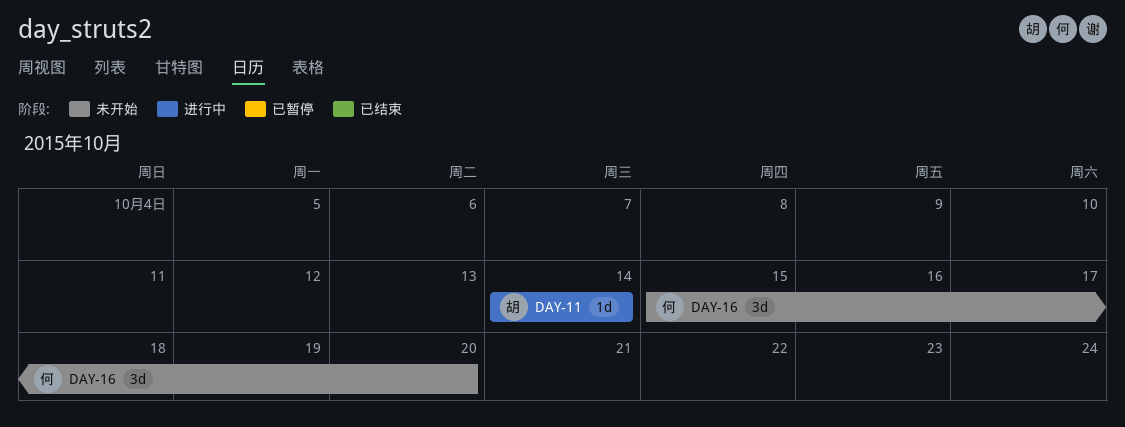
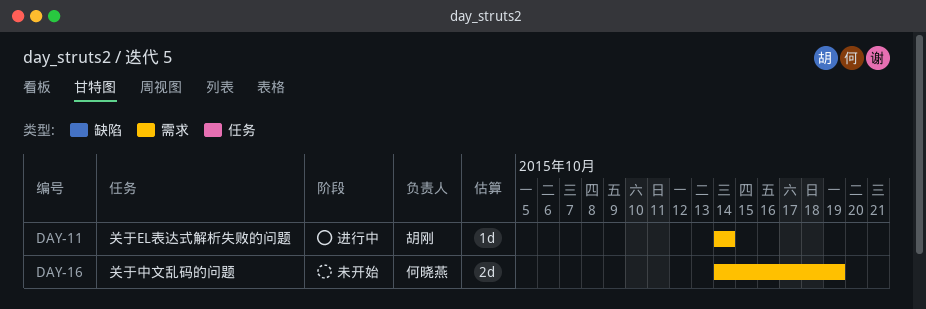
DAY-16, estimate: 3d -> 2d
DAY-16, start: Oct 15 -> Oct 14
DAY-16, due: Oct 20 -> Oct 19

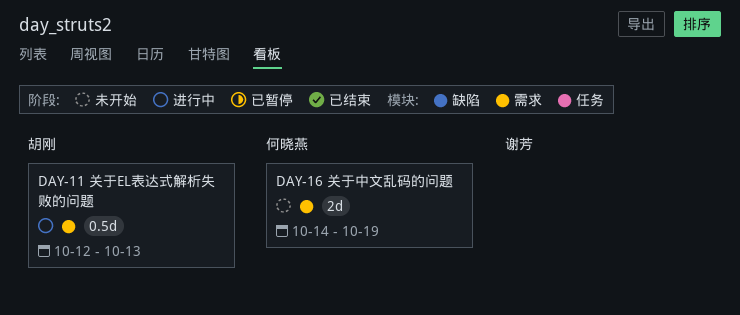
DAY-11, estimate: 1d -> 0.5d
DAY-11, start: Oct 14 -> Oct 12
DAY-11, due: Oct 14 -> Oct 13

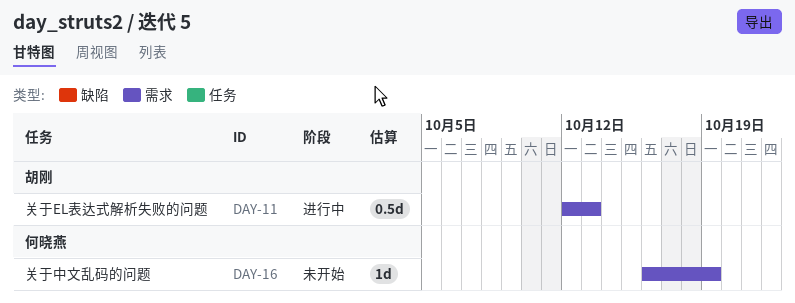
DAY-16, estimate: 2d -> 1d
DAY-16, start: Oct 14 -> Oct 16

